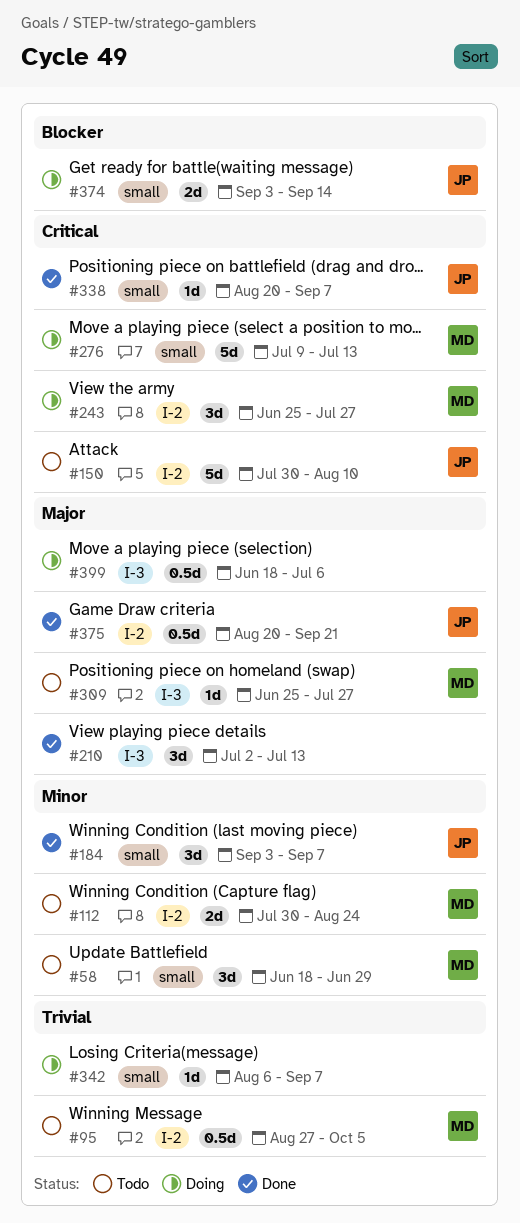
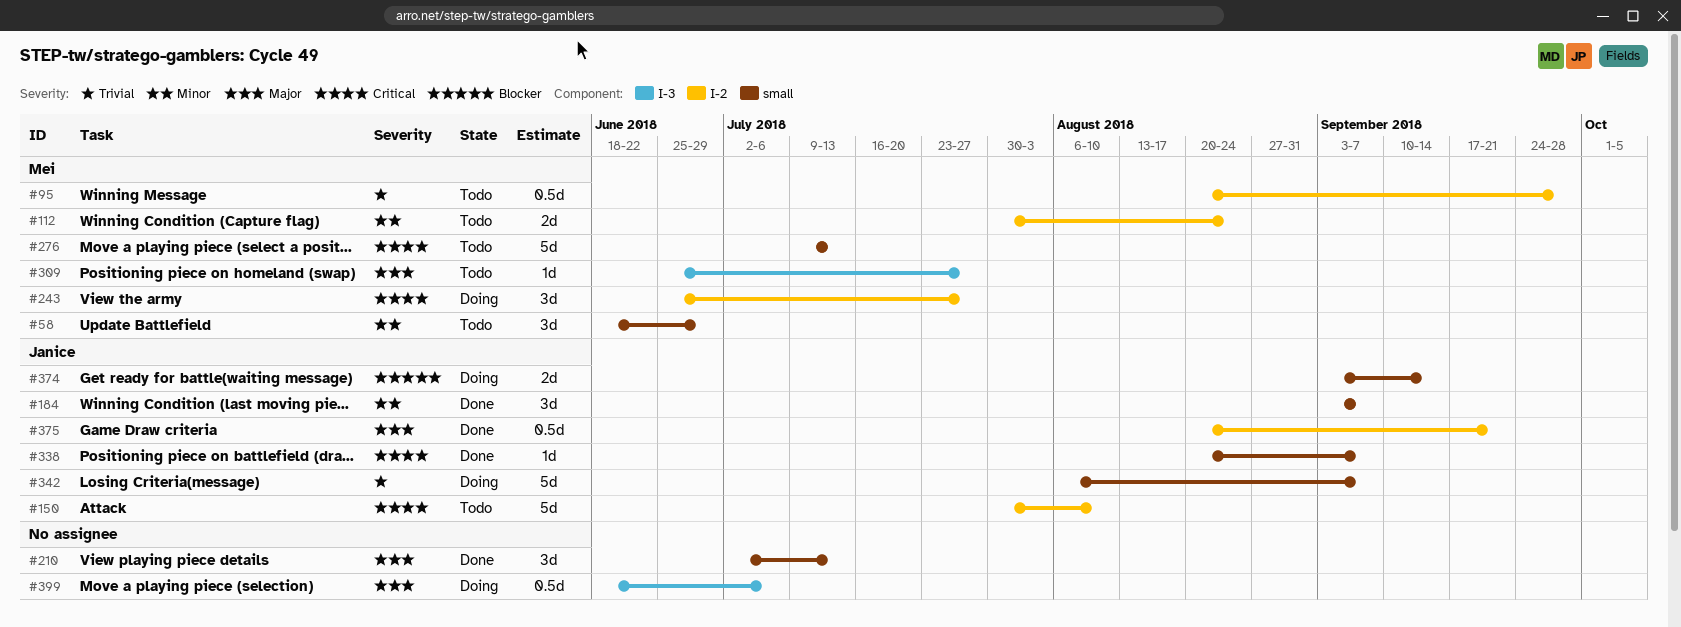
#95, start: Aug 27 -> Aug 20
#95, due: Oct 5 -> Sep 28
#210, label: I-3 -> small
#276, status: Doing -> Todo
#342, owner: none -> Janice
#342, estimate: 1d -> 5d

